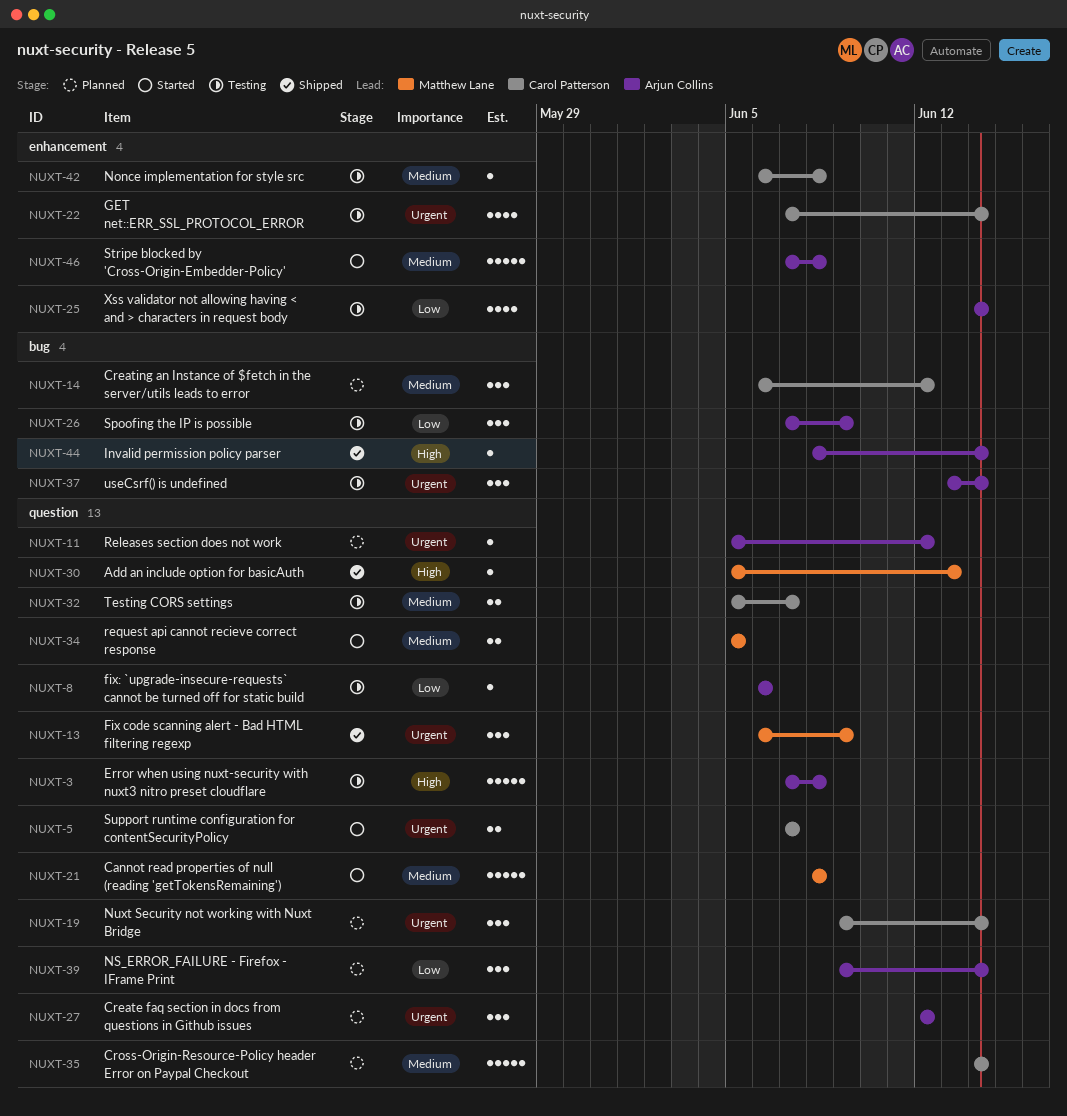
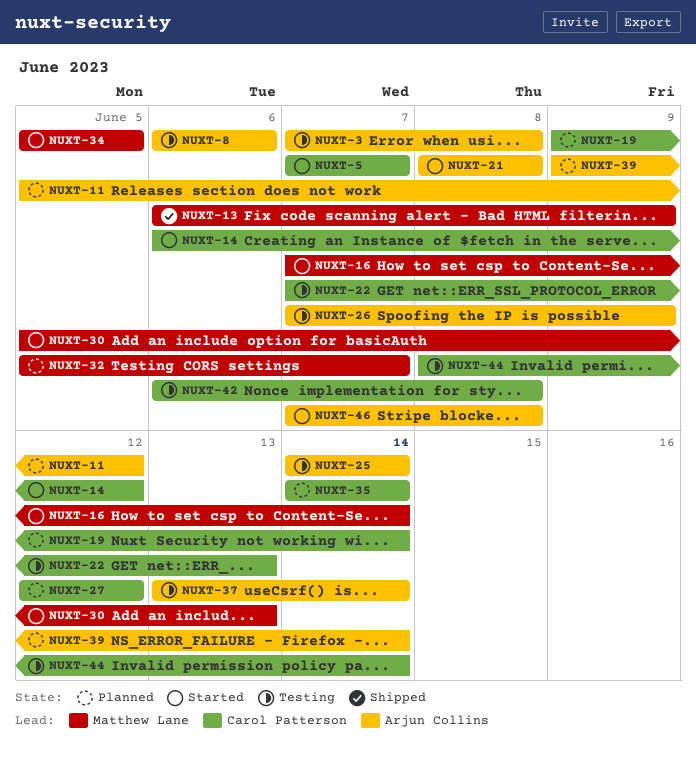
NUXT-14, status: Planned -> Started
NUXT-16: none -> present
NUXT-21, owner: Matthew Lane -> Arjun Collins
NUXT-22, due: Jun 14 -> Jun 13
NUXT-27, owner: Arjun Collins -> Carol Patterson
NUXT-30, status: Shipped -> Started
NUXT-32, status: Testing -> Planned
NUXT-32, owner: Carol Patterson -> Matthew Lane
NUXT-44, status: Shipped -> Testing
NUXT-44, owner: Arjun Collins -> Carol Patterson

